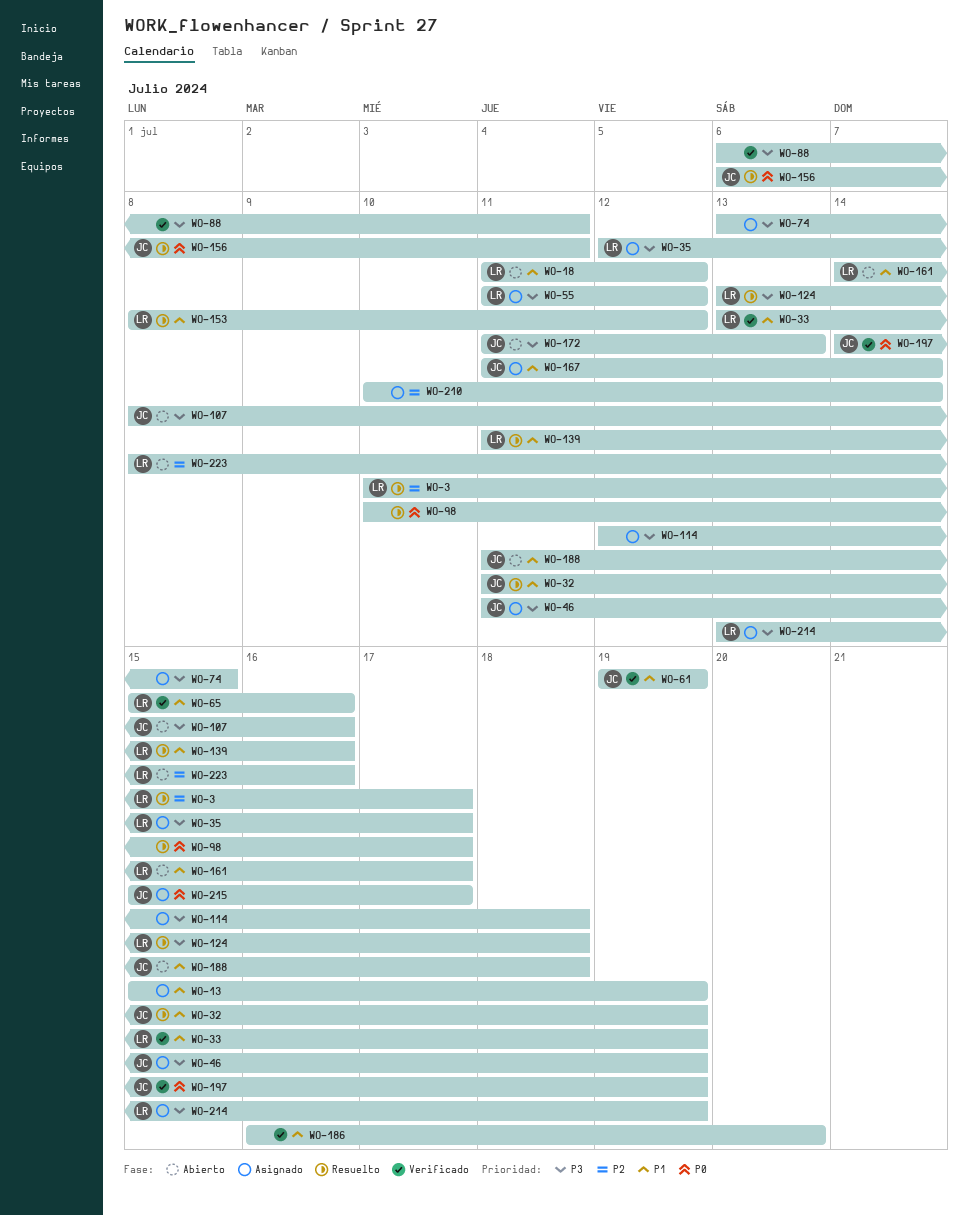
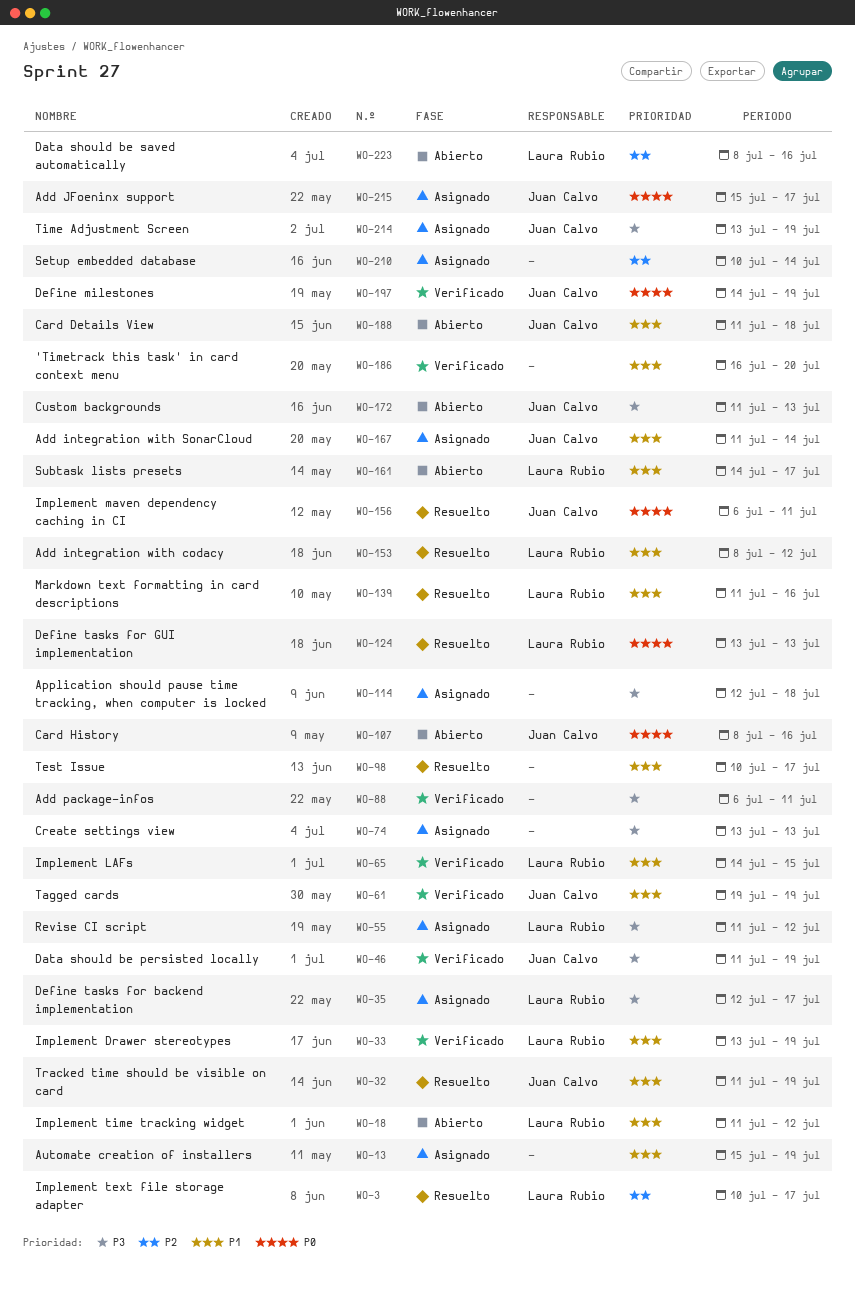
WO-46, status: Asignado -> Verificado
WO-65, start: Jul 15 -> Jul 14
WO-65, due: Jul 16 -> Jul 15
WO-74, due: Jul 15 -> Jul 13
WO-98, priority: P0 -> P1
WO-107, priority: P3 -> P0
WO-124, priority: P3 -> P0
WO-124, due: Jul 18 -> Jul 13
WO-214, owner: Laura Rubio -> Juan Calvo

